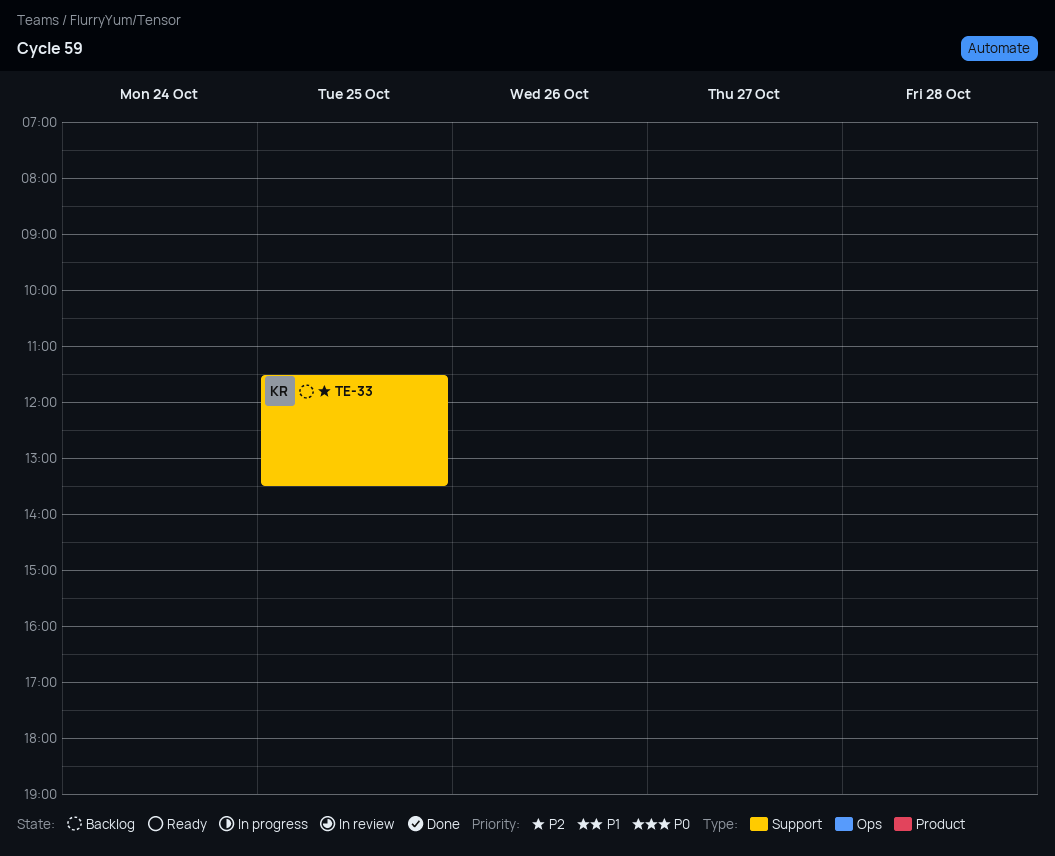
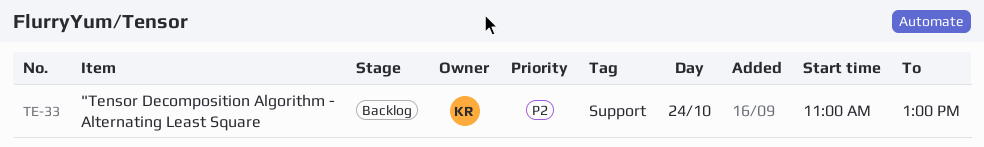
TE-33, day: Oct 25 -> Oct 24
TE-33, begins: 11:30 -> 11:00
TE-33, ends: 13:30 -> 13:00

